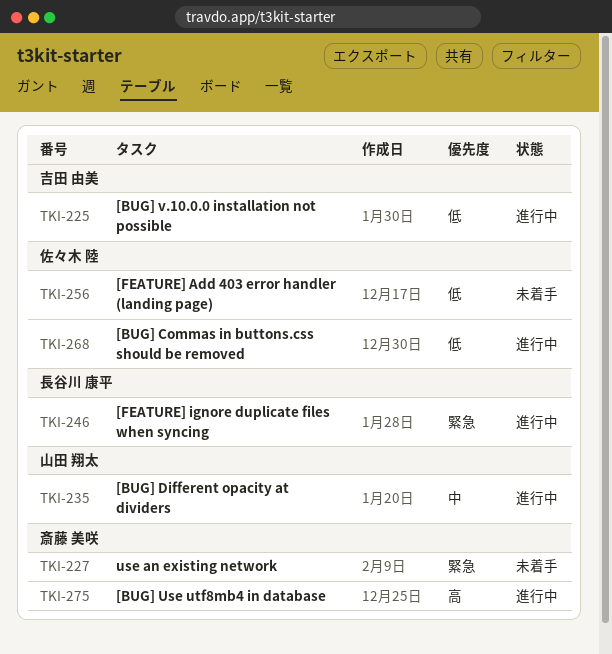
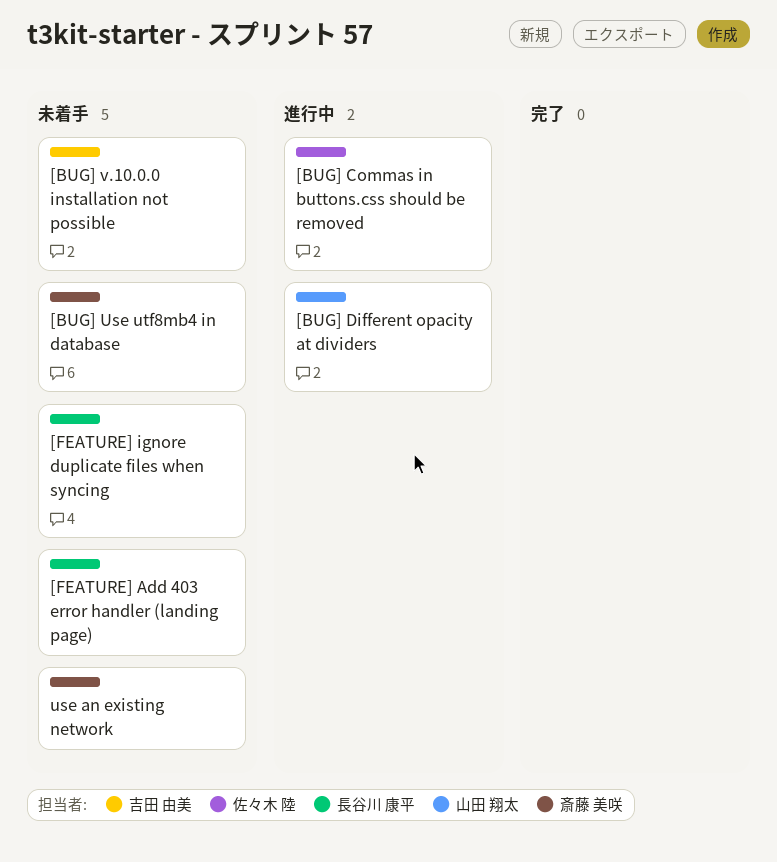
[BUG] Use utf8mb4 in database, status: 進行中 -> 未着手
[BUG] v.10.0.0 installation not possible, status: 進行中 -> 未着手
[FEATURE] Add 403 error handler (landing page), owner: 佐々木 陸 -> 長谷川 康平
[FEATURE] ignore duplicate files when syncing, status: 進行中 -> 未着手

